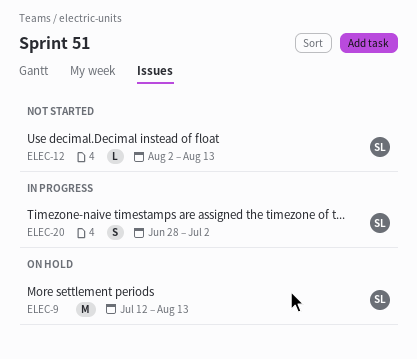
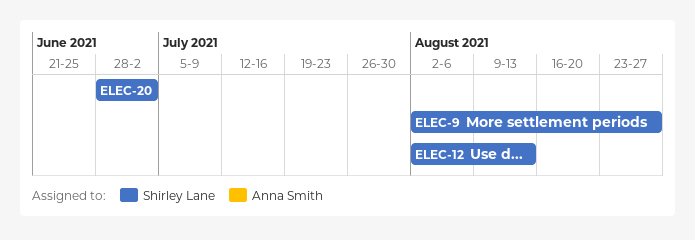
ELEC-9, start: Jul 12 -> Aug 2
ELEC-9, due: Aug 13 -> Aug 27

